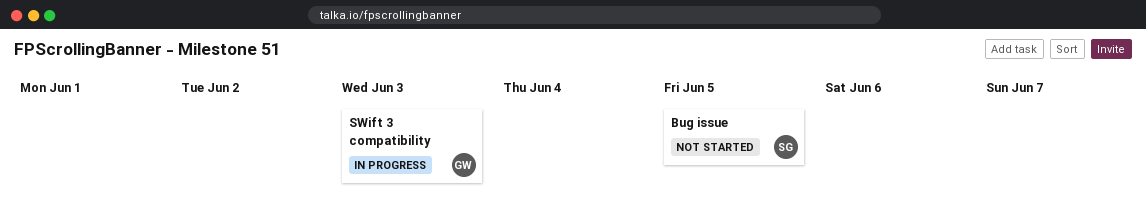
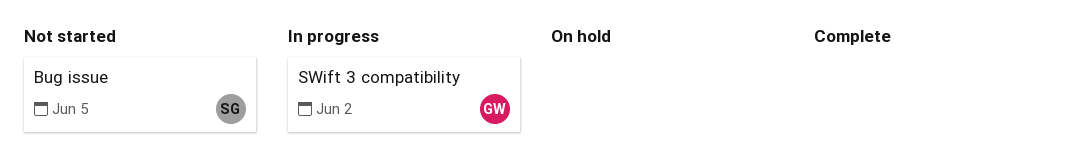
SWift 3 compatibility, due: Jun 3 -> Jun 2

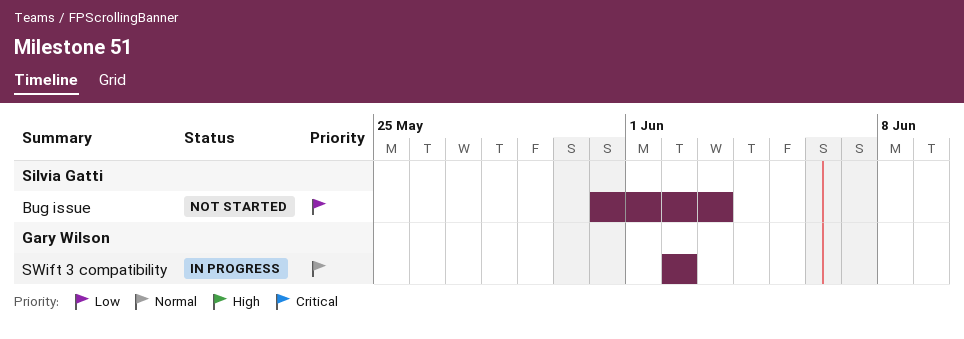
Bug issue, due: Jun 5 -> Jun 3

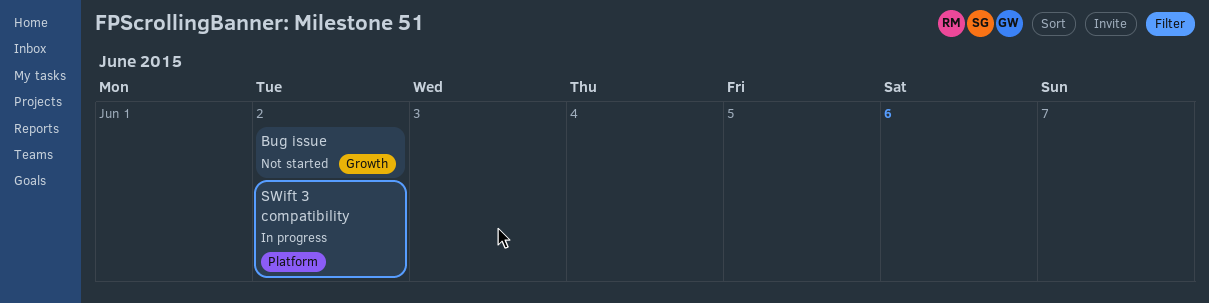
Bug issue, due: Jun 3 -> Jun 2

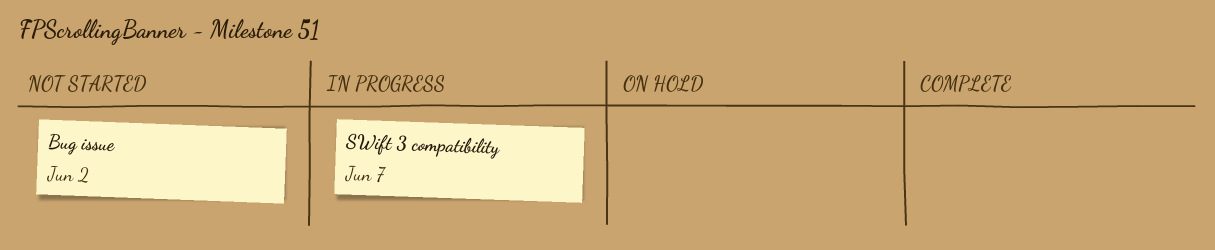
SWift 3 compatibility, due: Jun 2 -> Jun 7

